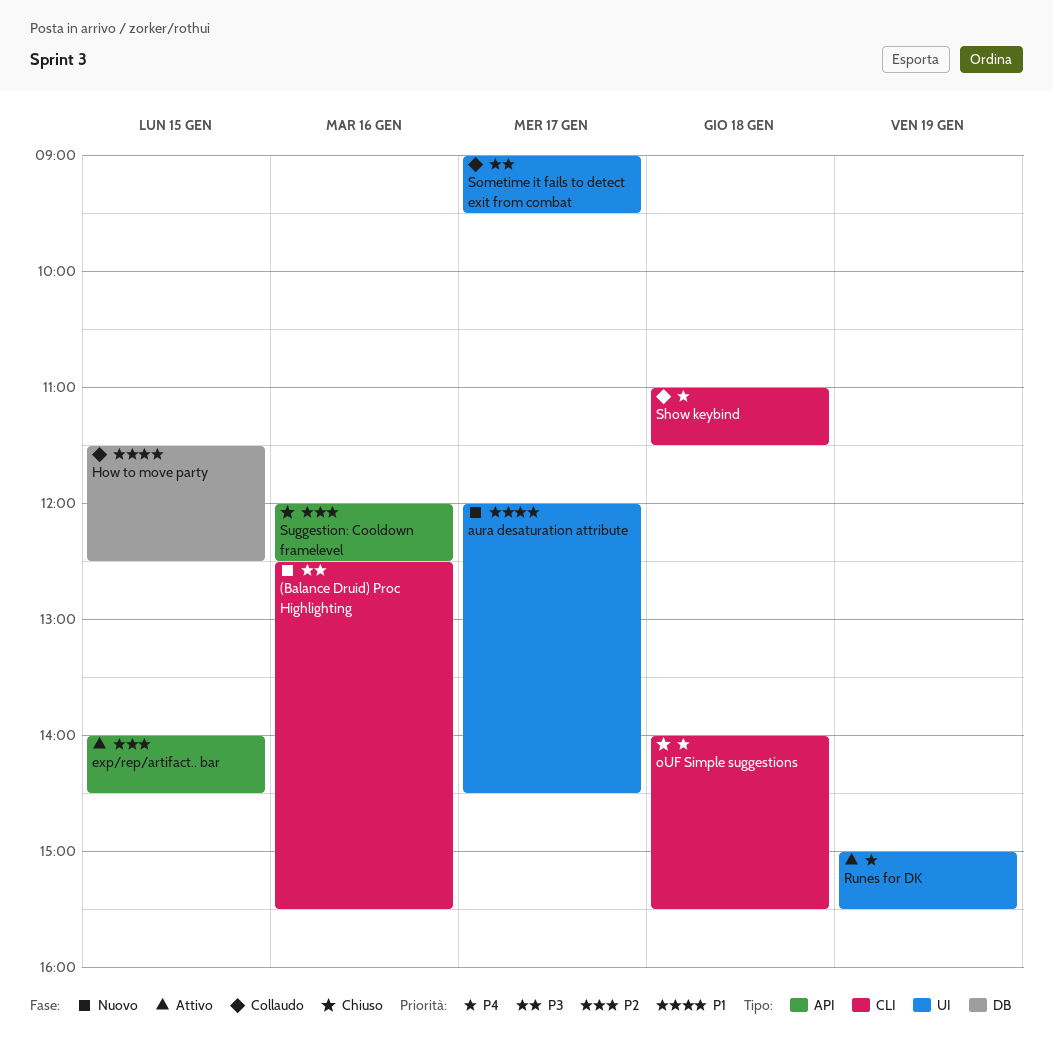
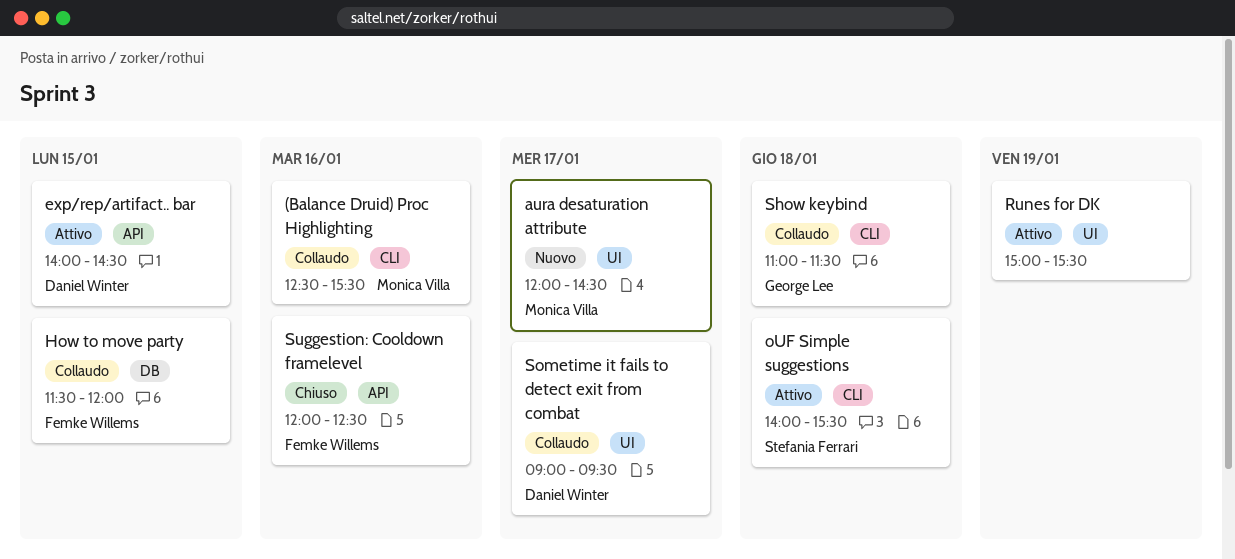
(Balance Druid) Proc Highlighting, status: Nuovo -> Collaudo
How to move party, ends: 12:30 -> 12:00
oUF Simple suggestions, status: Chiuso -> Attivo

